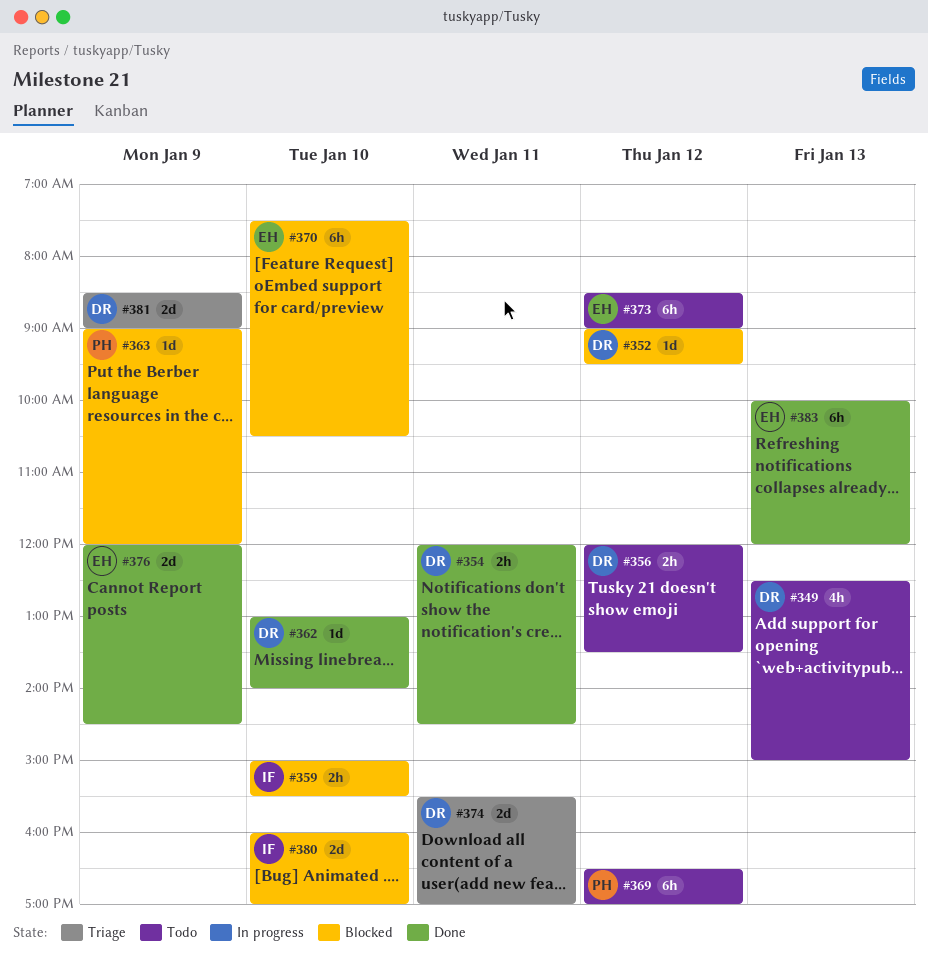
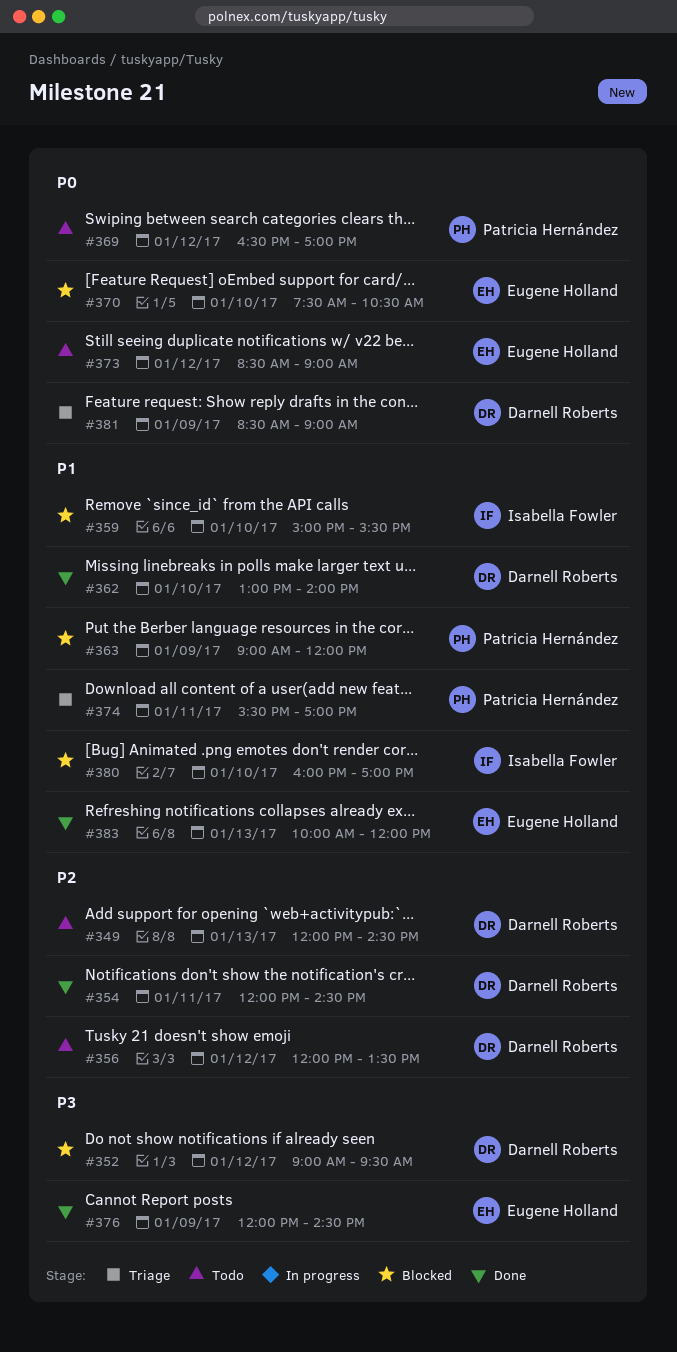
#349, begins: 12:30 -> 12:00
#349, ends: 15:00 -> 14:30
#374, owner: Darnell Roberts -> Patricia Hernández

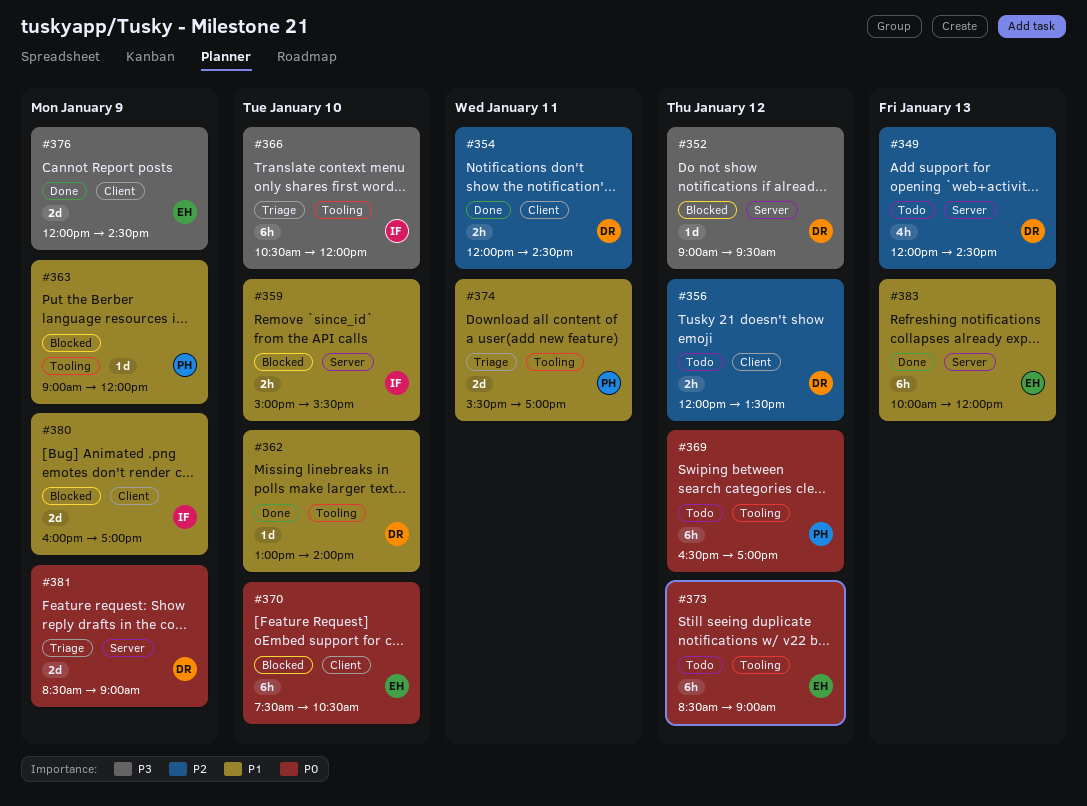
#366: none -> present
#380, day: Jan 10 -> Jan 9

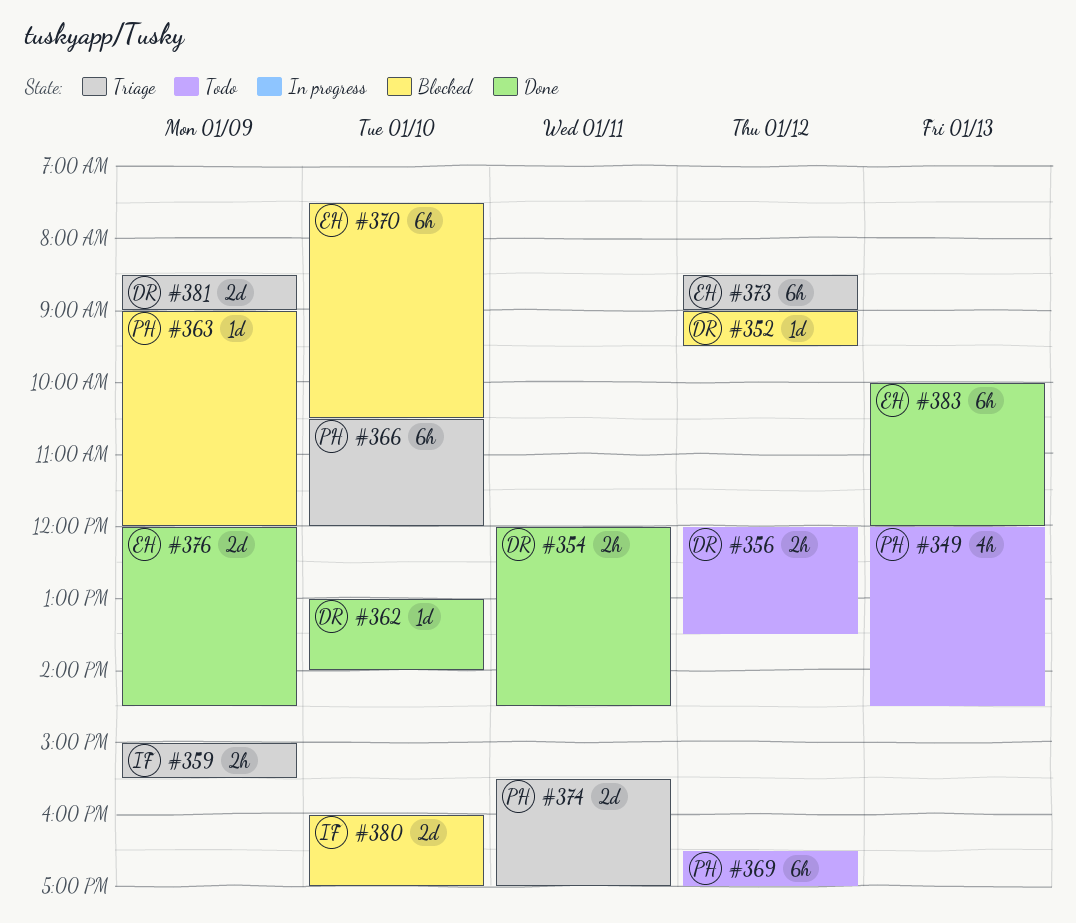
#349, owner: DR -> PH
#359, status: Blocked -> Triage
#359, day: Jan 10 -> Jan 9
#366, owner: IF -> PH
#373, status: Todo -> Triage
#380, day: Jan 9 -> Jan 10

